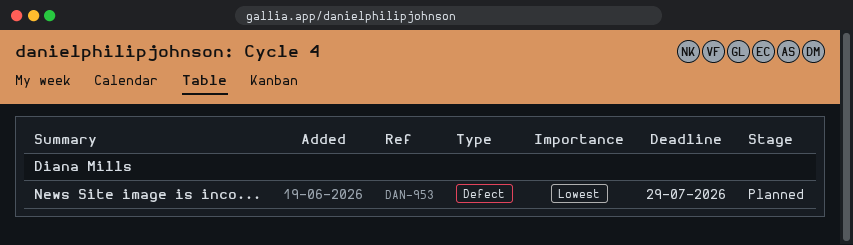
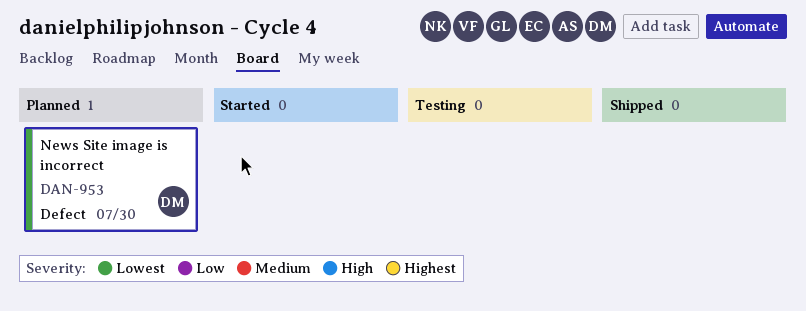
DAN-953, due: Jul 29 -> Jul 30

